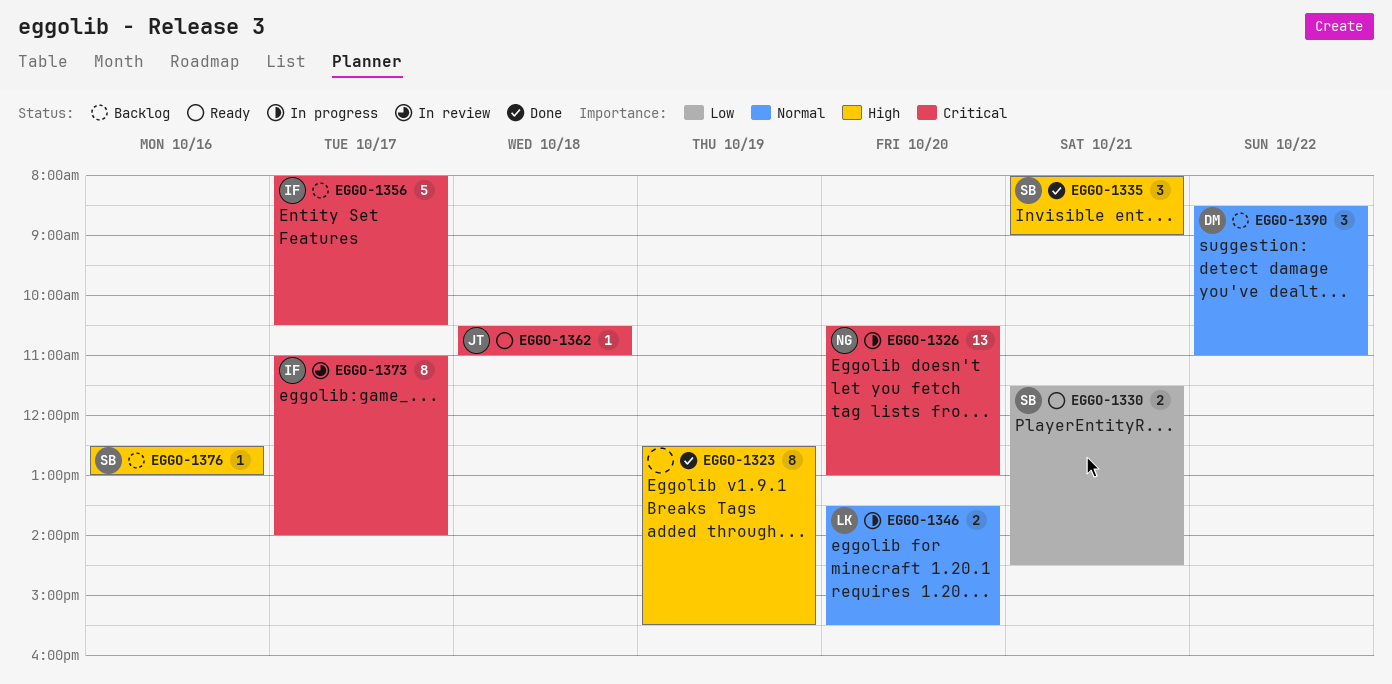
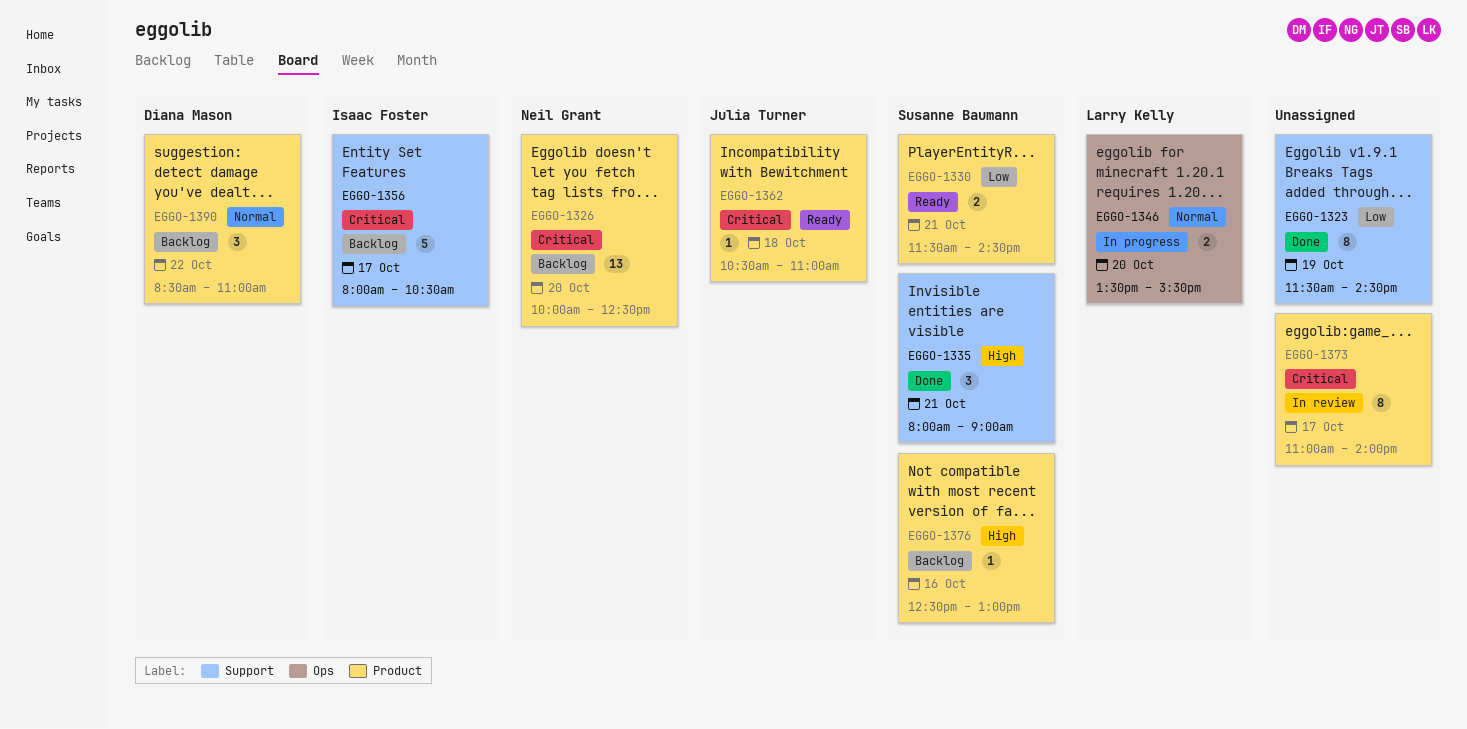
EGGO-1323, priority: High -> Low
EGGO-1323, begins: 12:30 -> 11:30
EGGO-1323, ends: 15:30 -> 14:30
EGGO-1326, status: In progress -> Backlog
EGGO-1326, begins: 10:30 -> 10:00
EGGO-1326, ends: 13:00 -> 12:30
EGGO-1373, owner: Isaac Foster -> none

